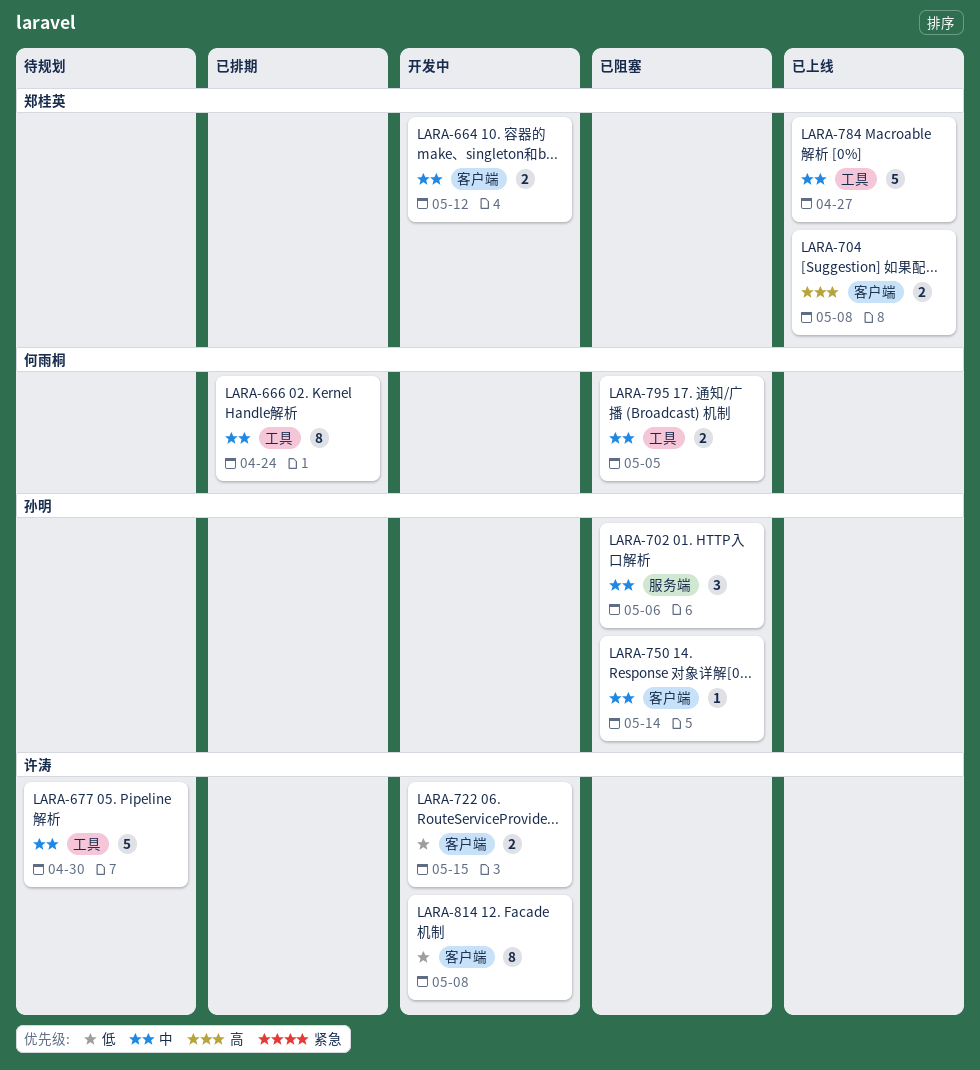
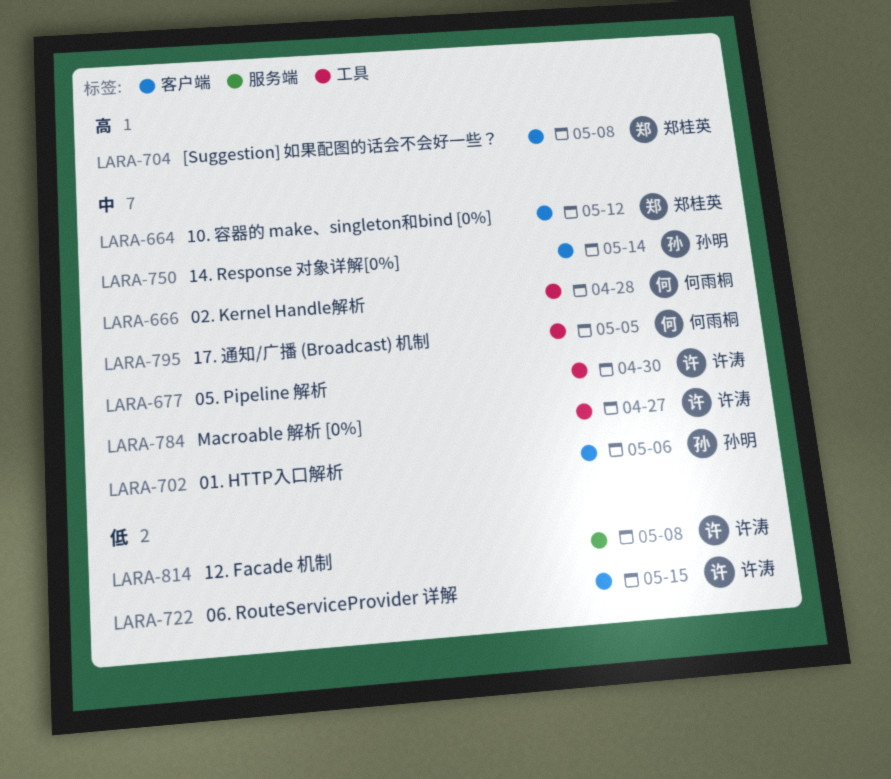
LARA-666, due: Apr 24 -> Apr 28
LARA-702, label: 服务端 -> 客户端
LARA-784, owner: 郑桂英 -> 许涛
LARA-814, label: 客户端 -> 服务端

